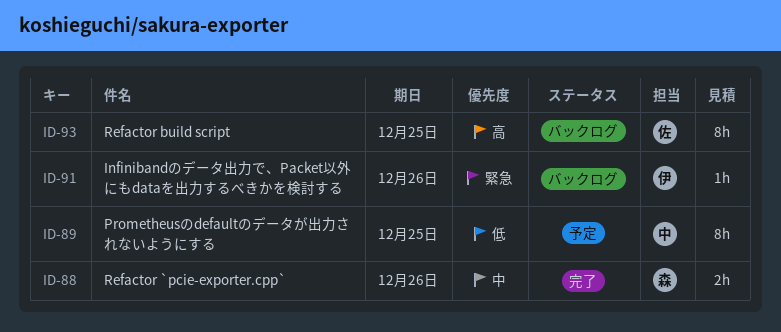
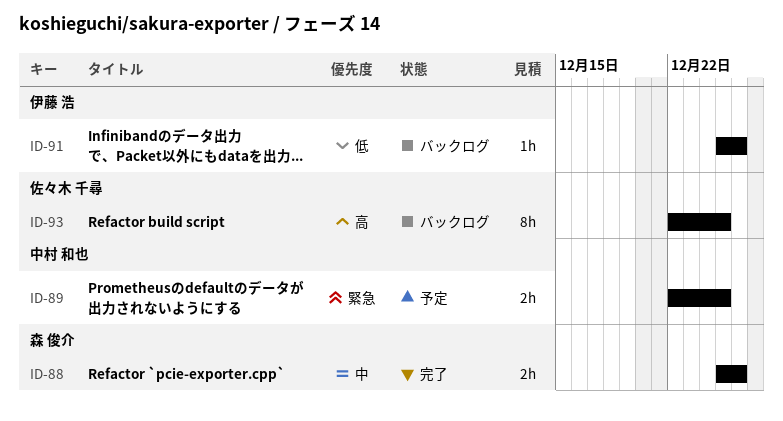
ID-89, priority: 低 -> 緊急
ID-89, estimate: 8h -> 2h
ID-91, priority: 緊急 -> 低

